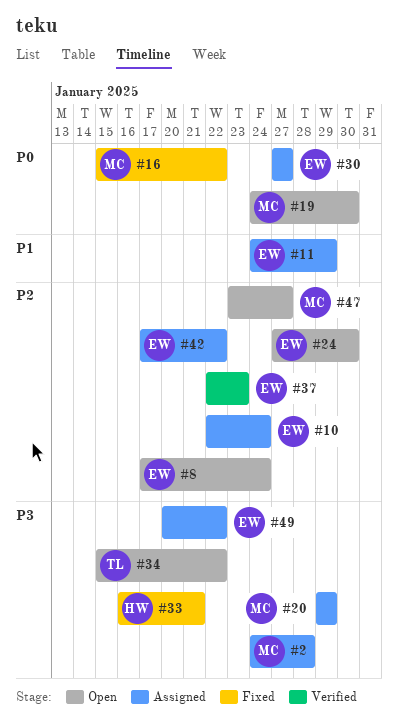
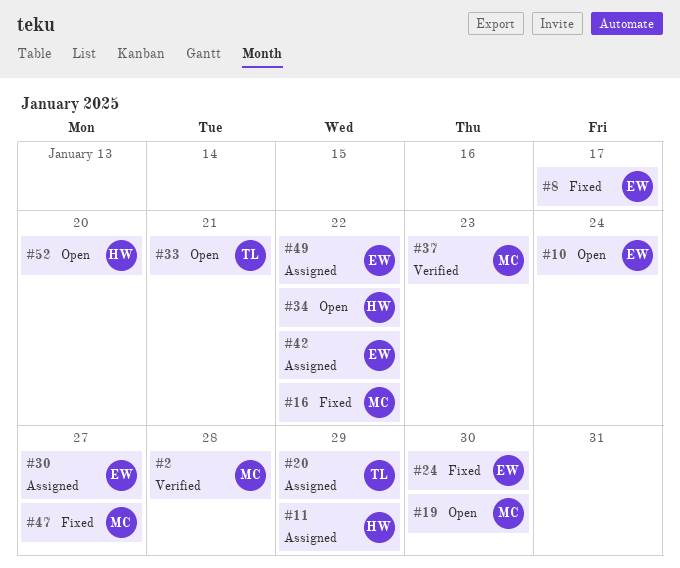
#2, status: Assigned -> Verified
#8, status: Open -> Fixed
#8, due: Jan 24 -> Jan 17
#10, status: Assigned -> Open
#11, owner: EW -> HW
#20, owner: MC -> TL
#24, status: Open -> Fixed
#33, status: Fixed -> Open
#33, owner: HW -> TL
#34, owner: TL -> HW
#37, owner: EW -> MC
#47, status: Open -> Fixed
#52: none -> present

